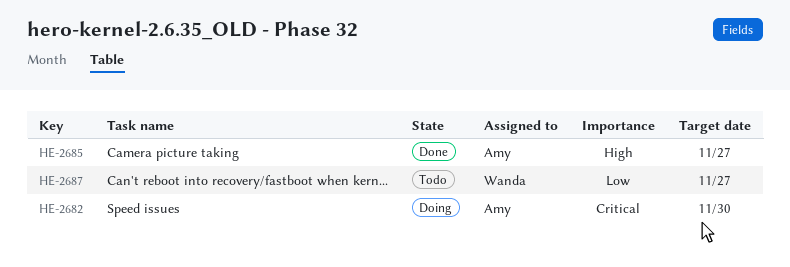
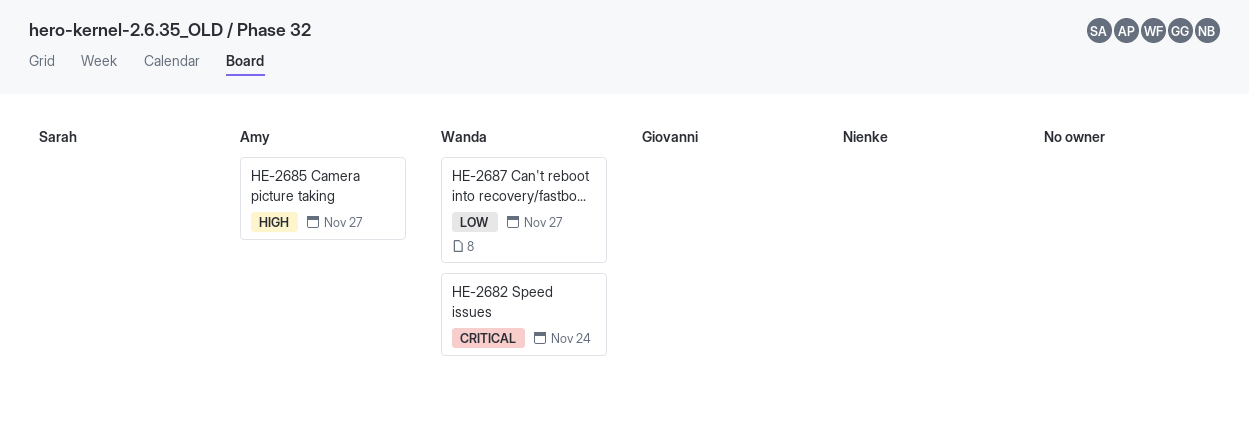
HE-2682, owner: Amy -> Wanda
HE-2682, due: Nov 30 -> Nov 24

